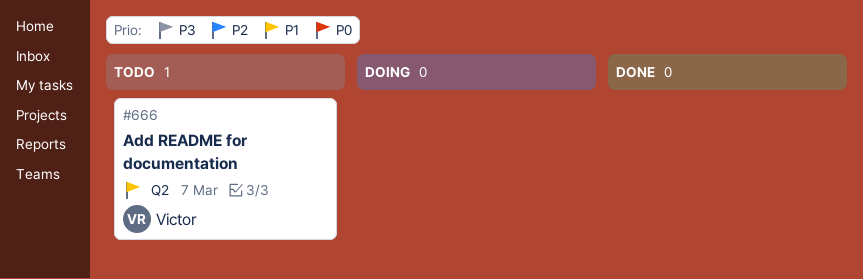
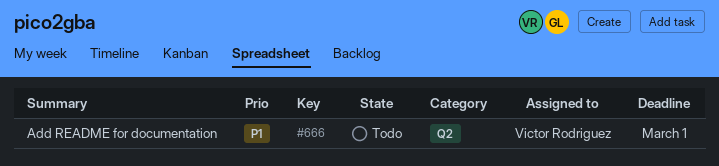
#666, due: Mar 7 -> Mar 1

